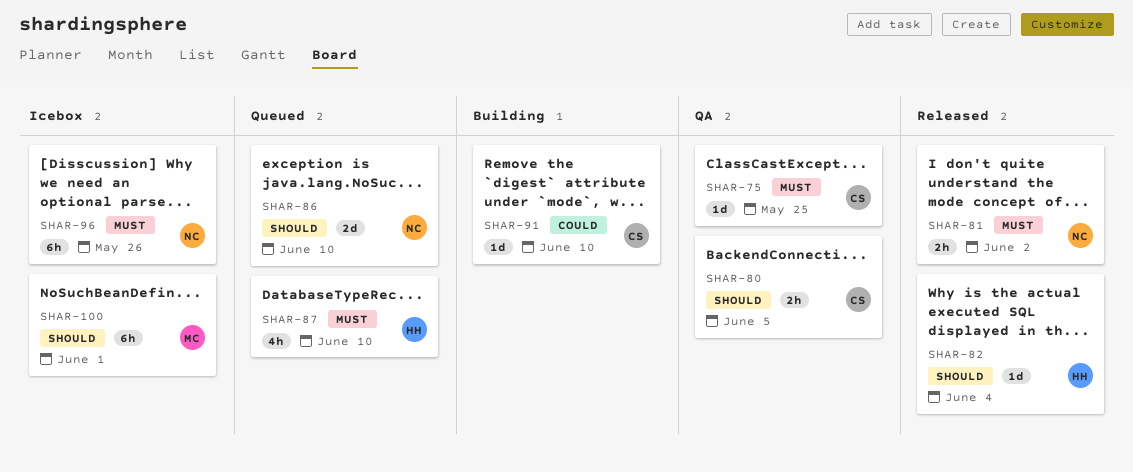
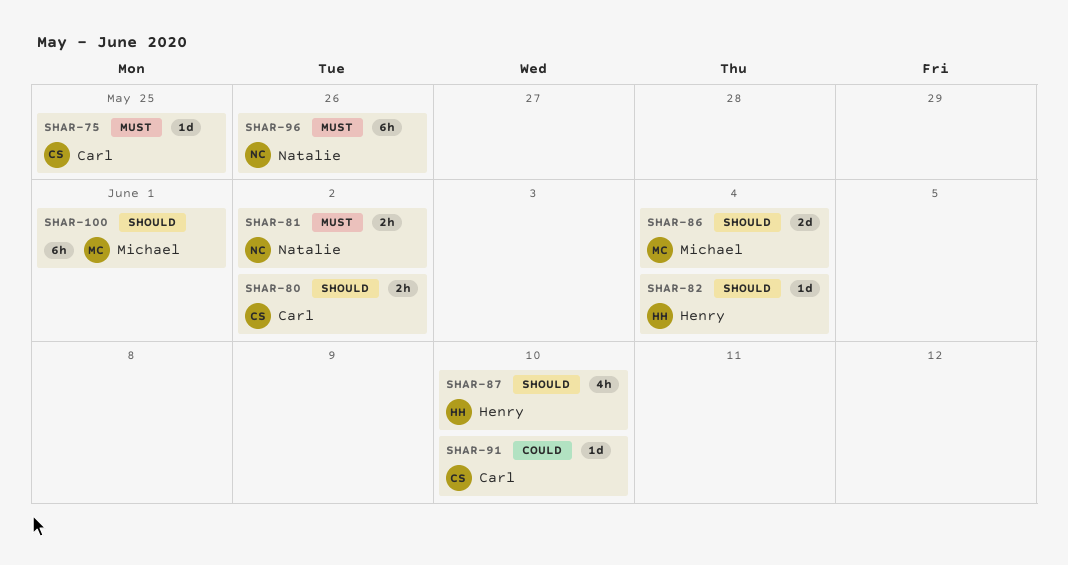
SHAR-80, due: Jun 5 -> Jun 2
SHAR-86, owner: Natalie -> Michael
SHAR-86, due: Jun 10 -> Jun 4
SHAR-87, priority: Must -> Should

